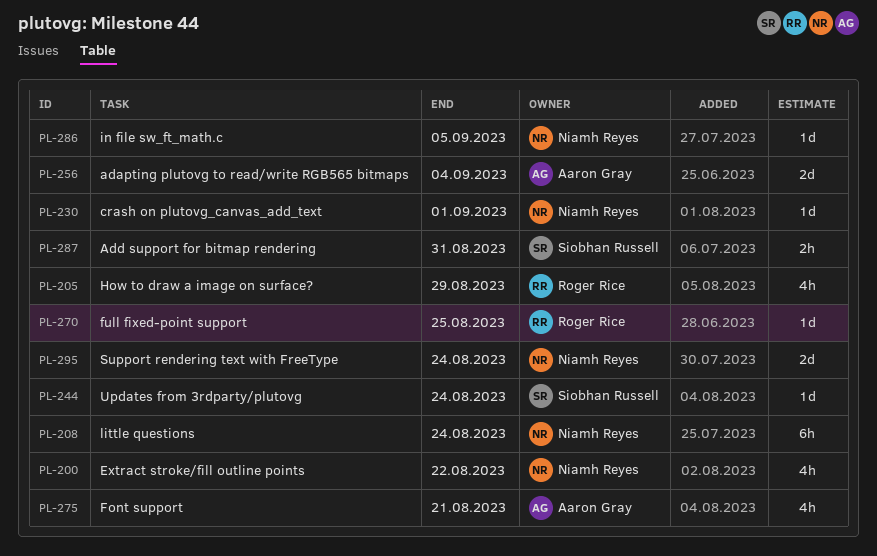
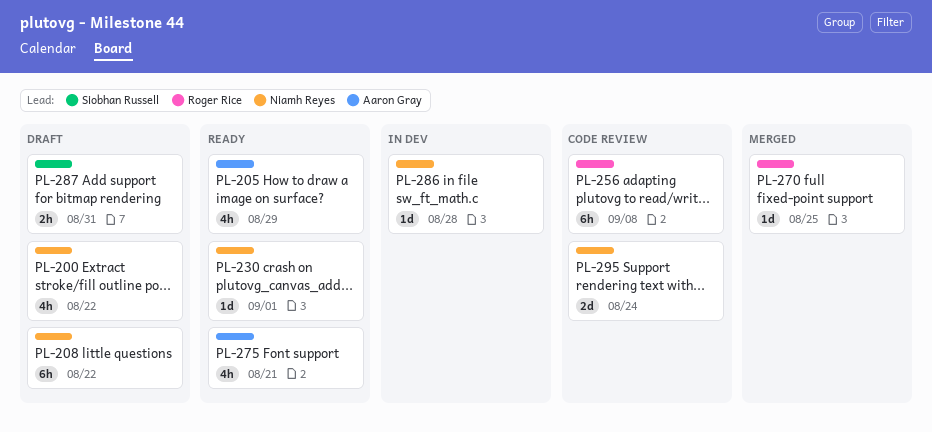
PL-205, owner: Roger Rice -> Aaron Gray
PL-208, due: Aug 24 -> Aug 22
PL-244: present -> none
PL-256, owner: Aaron Gray -> Roger Rice
PL-256, estimate: 2d -> 6h
PL-256, due: Sep 4 -> Sep 8
PL-286, due: Sep 5 -> Aug 28

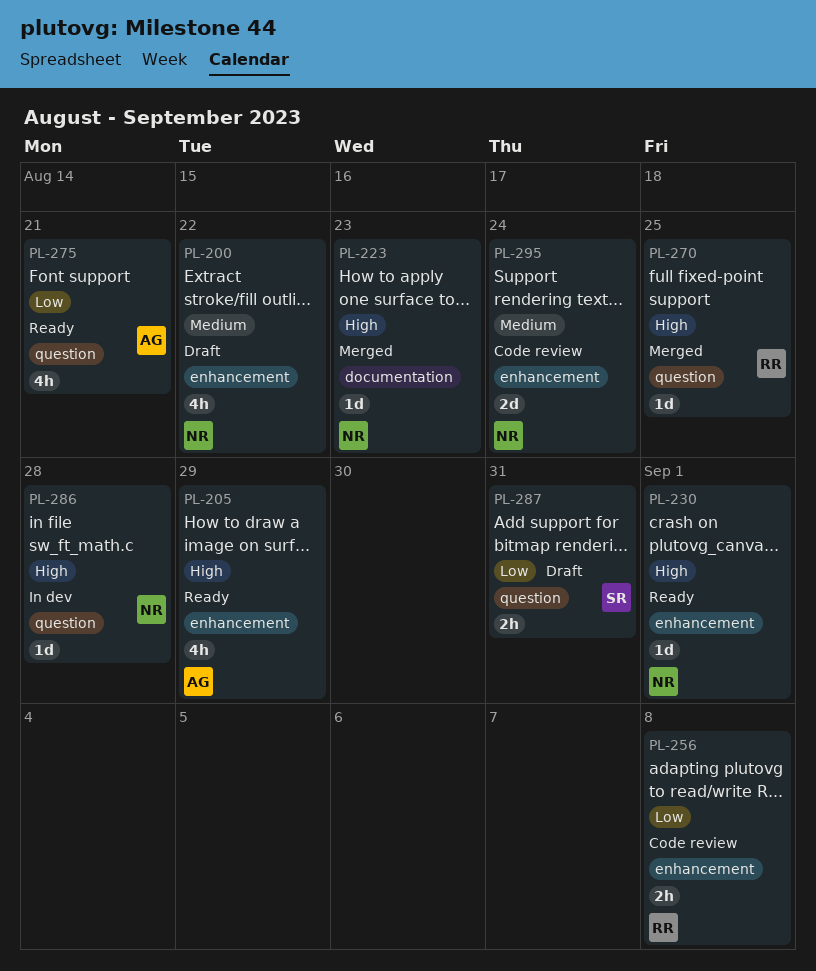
PL-208: present -> none
PL-223: none -> present
PL-256, estimate: 6h -> 2h

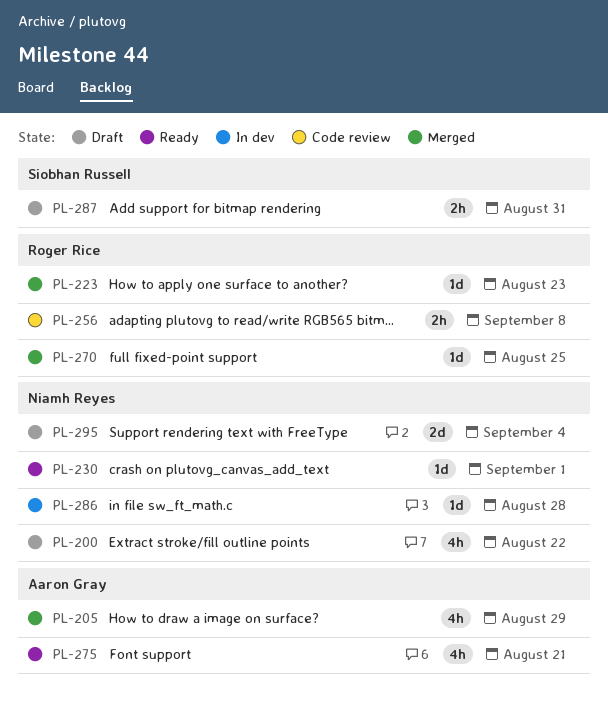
PL-205, status: Ready -> Merged
PL-223, owner: Niamh Reyes -> Roger Rice
PL-295, status: Code review -> Draft
PL-295, due: Aug 24 -> Sep 4

